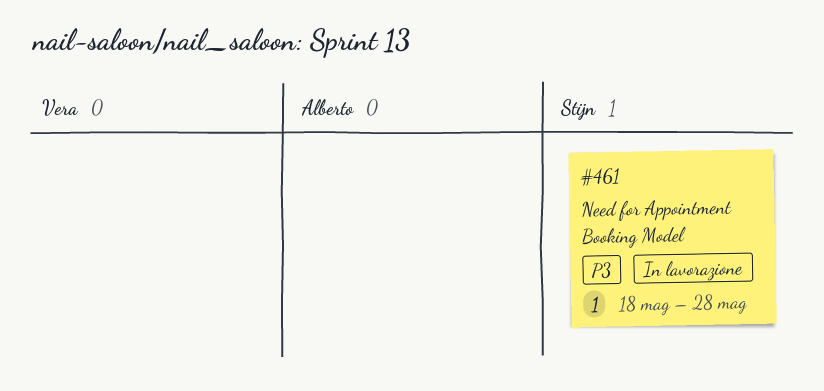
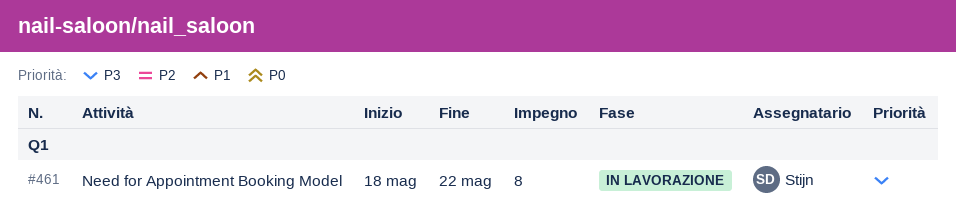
#461, estimate: 1 -> 8
#461, due: May 28 -> May 22

